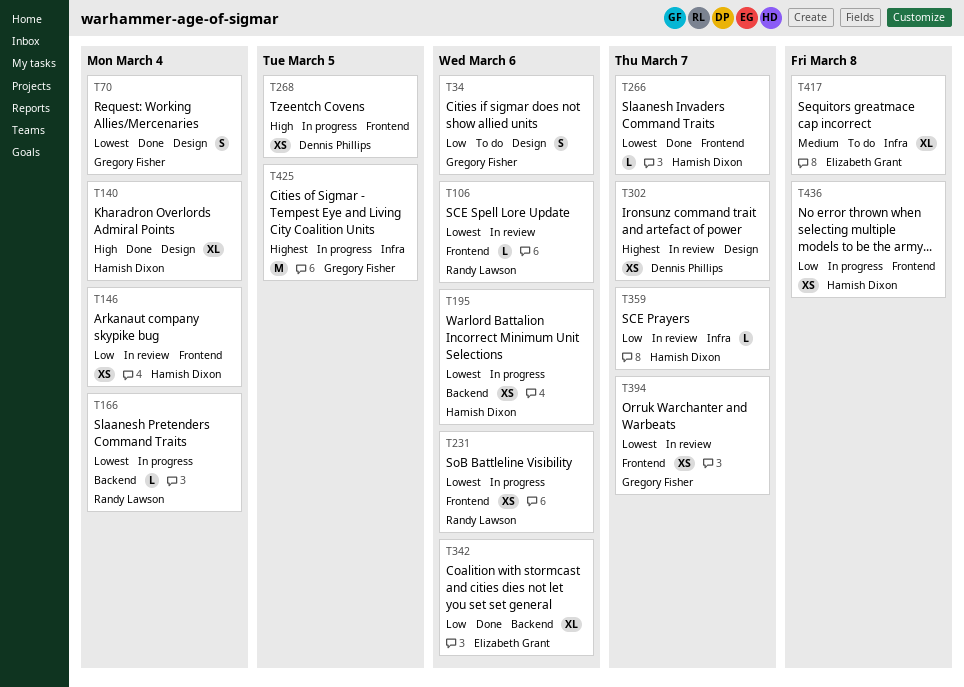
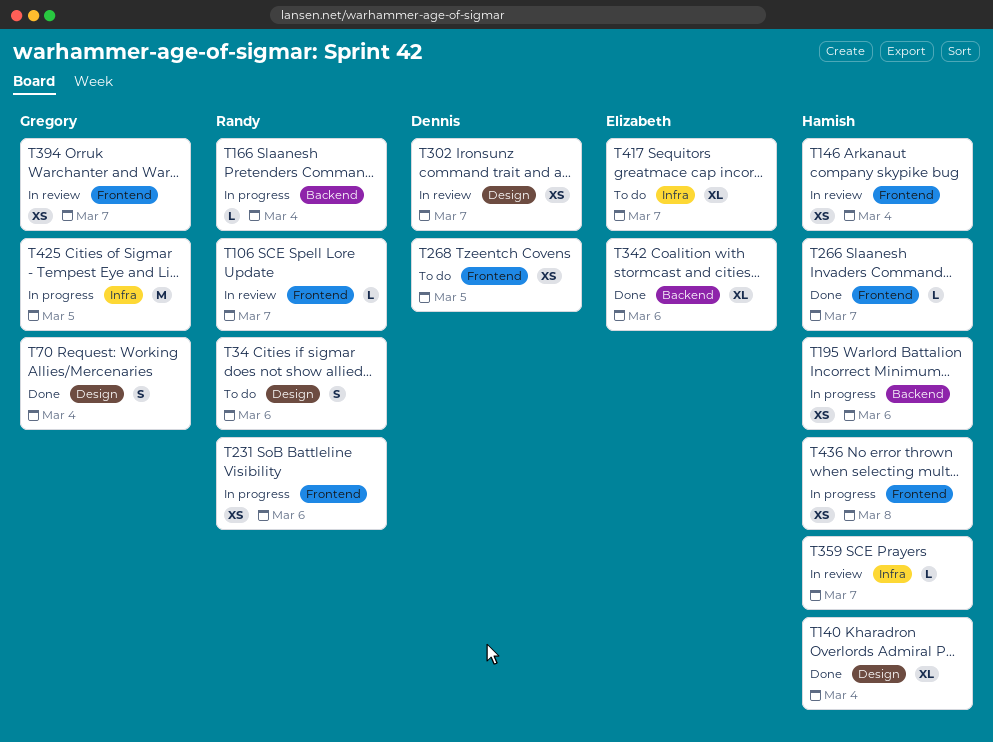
T34, owner: Gregory Fisher -> Randy Lawson
T106, due: Mar 6 -> Mar 7
T268, status: In progress -> To do
T417, due: Mar 8 -> Mar 7

